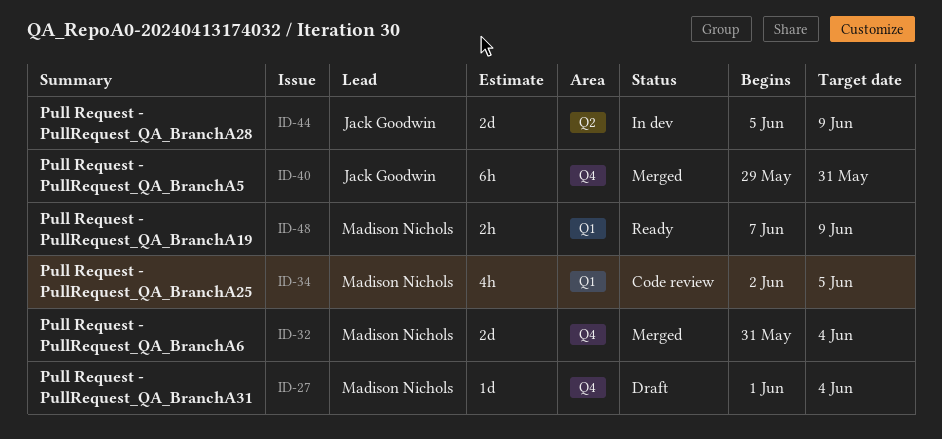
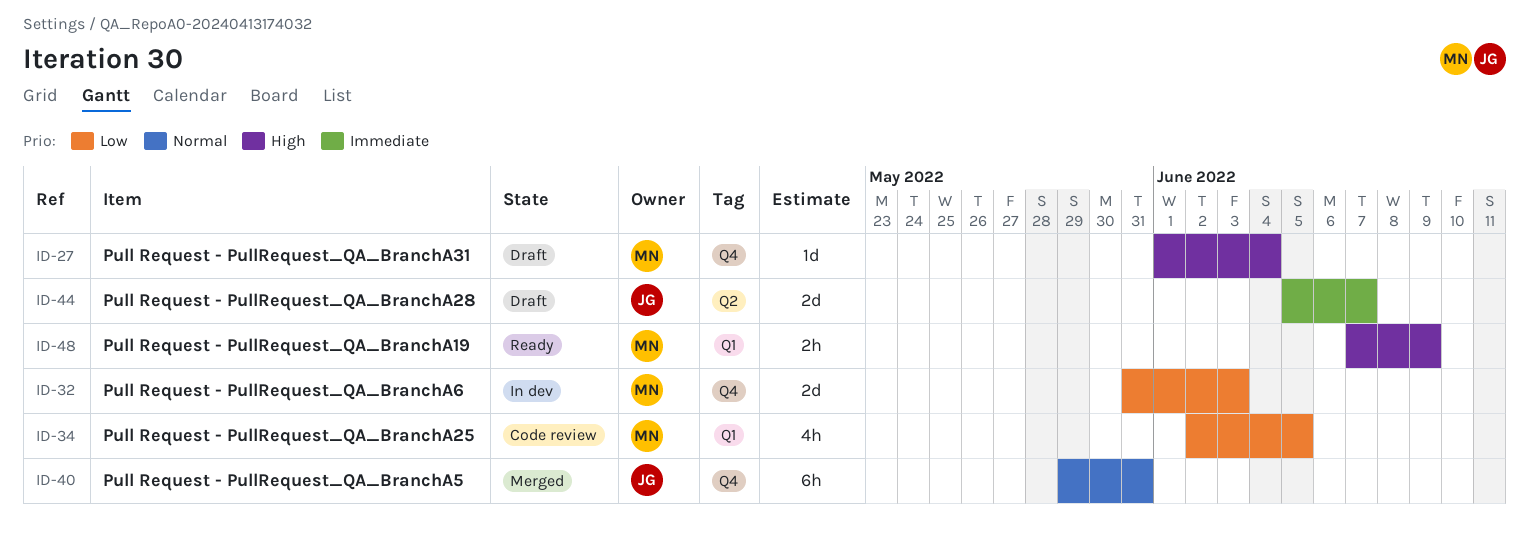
ID-32, status: Merged -> In dev
ID-32, due: Jun 4 -> Jun 3
ID-44, status: In dev -> Draft
ID-44, due: Jun 9 -> Jun 7

